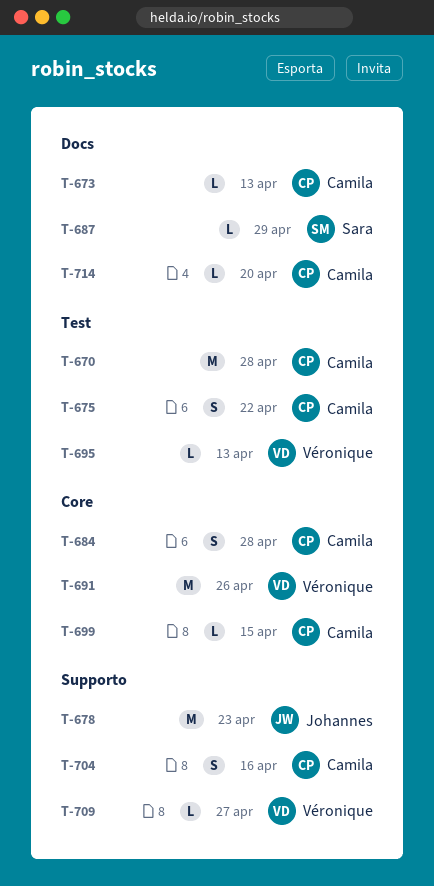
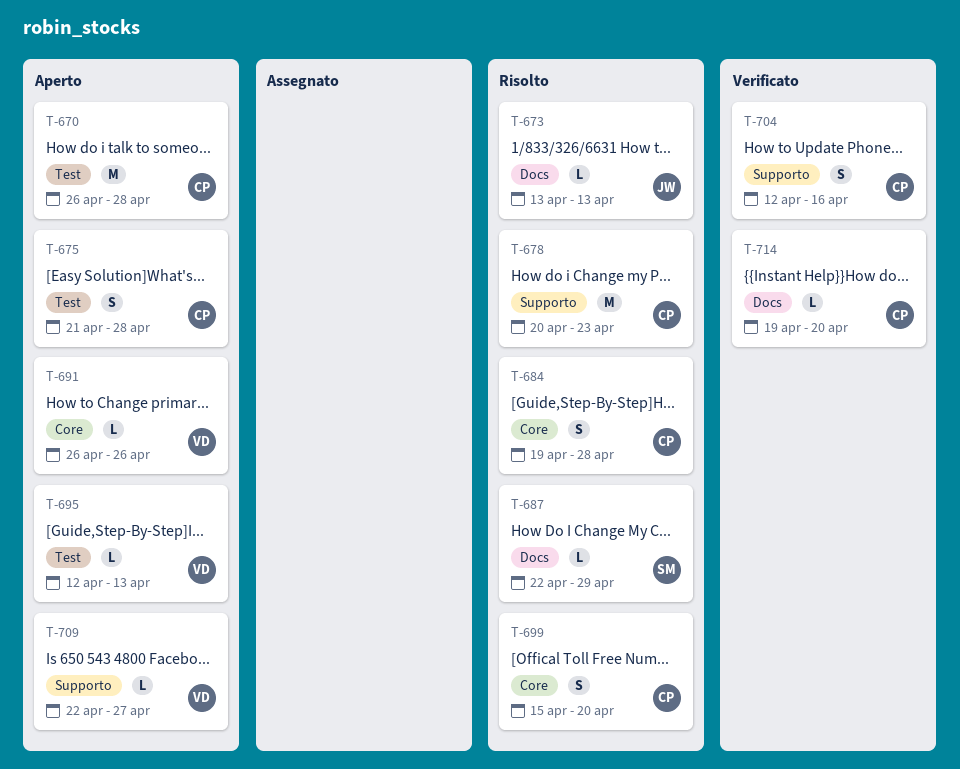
T-673, owner: Camila -> Johannes
T-675, due: Apr 22 -> Apr 28
T-678, owner: Johannes -> Camila
T-691, estimate: M -> L
T-699, estimate: L -> S
T-699, due: Apr 15 -> Apr 20

